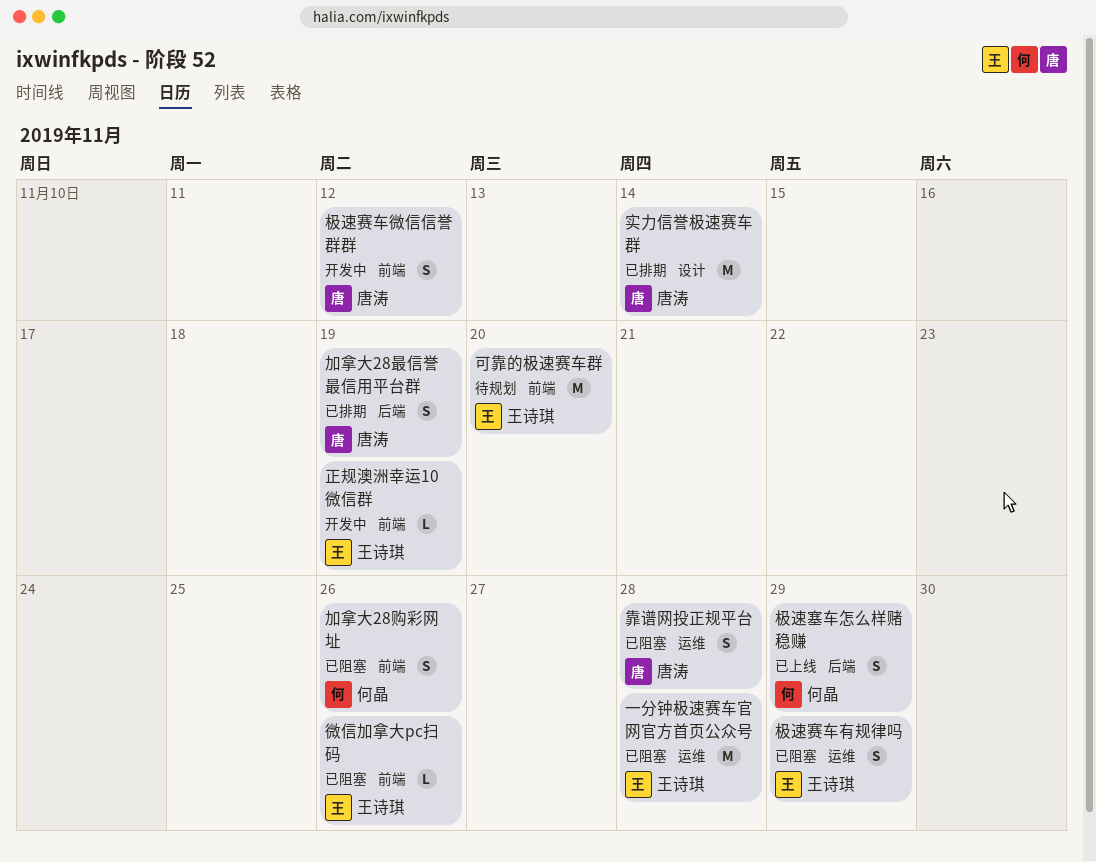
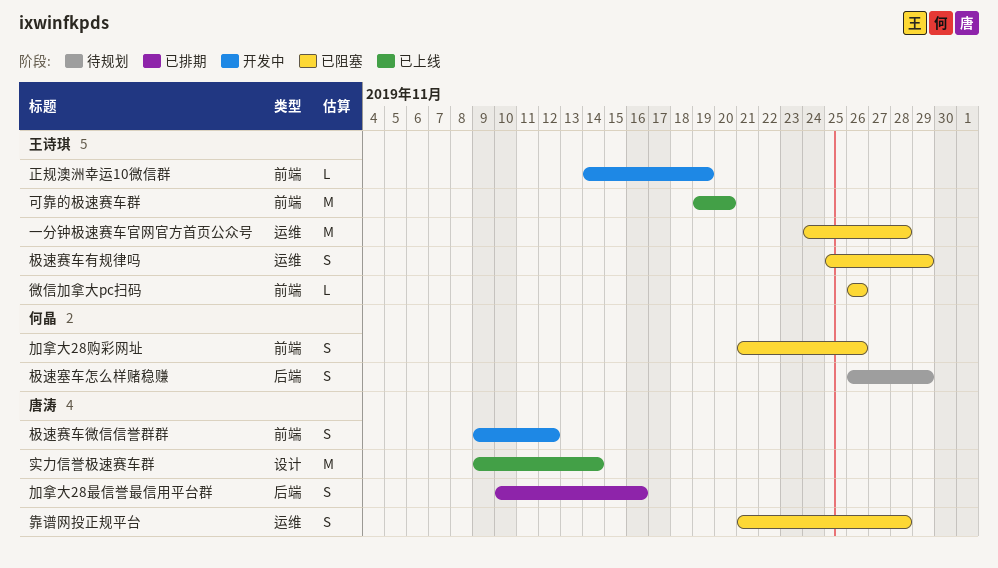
加拿大28最信誉最信用平台群, due: Nov 19 -> Nov 16
可靠的极速赛车群, status: 待规划 -> 已上线
实力信誉极速赛车群, status: 已排期 -> 已上线
极速塞车怎么样赌稳赚, status: 已上线 -> 待规划

